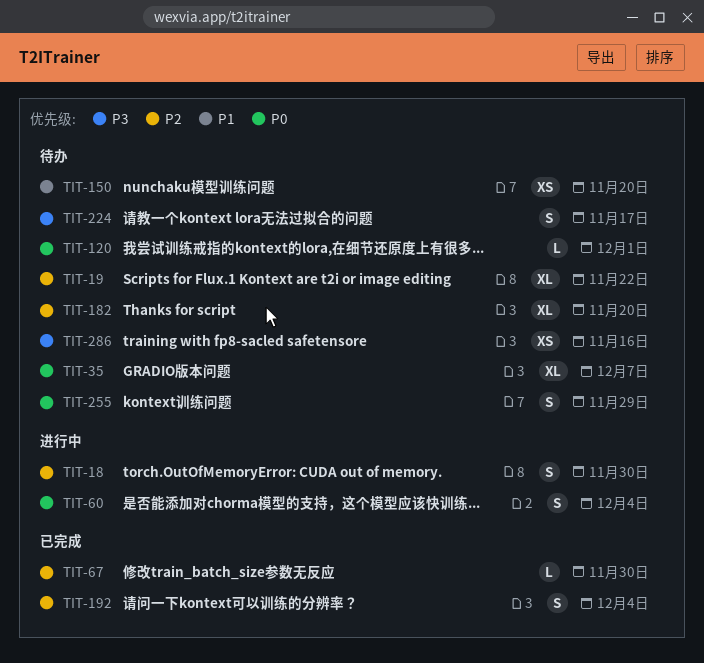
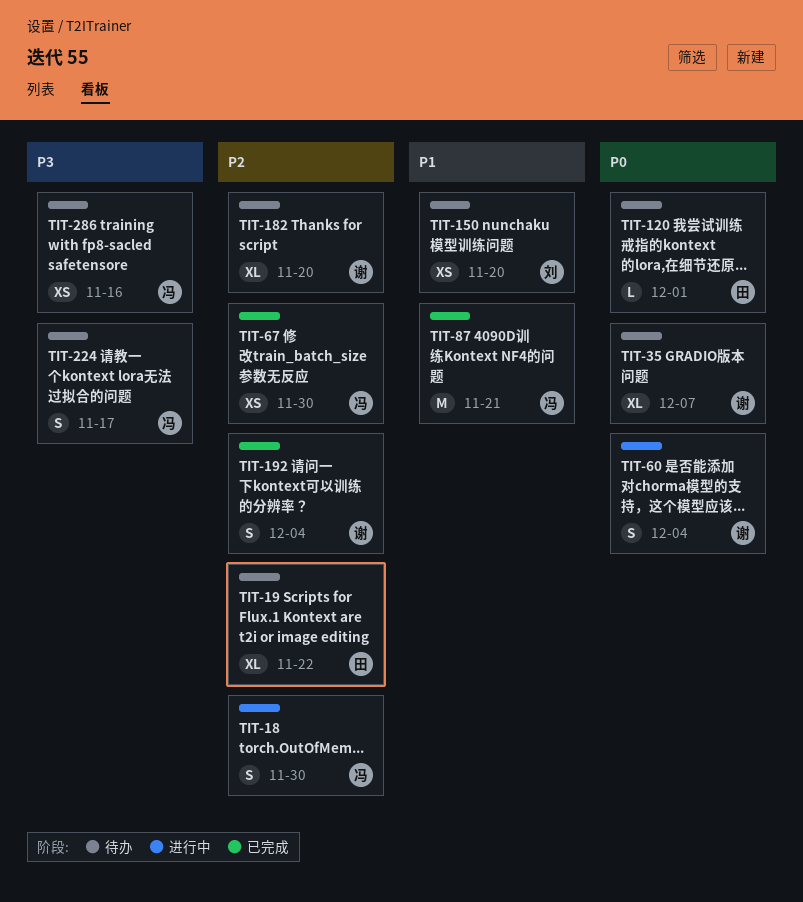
TIT-67, estimate: L -> XS
TIT-87: none -> present
TIT-255: present -> none

